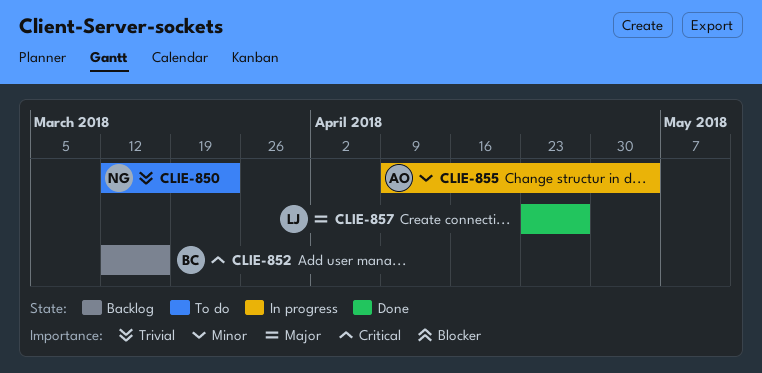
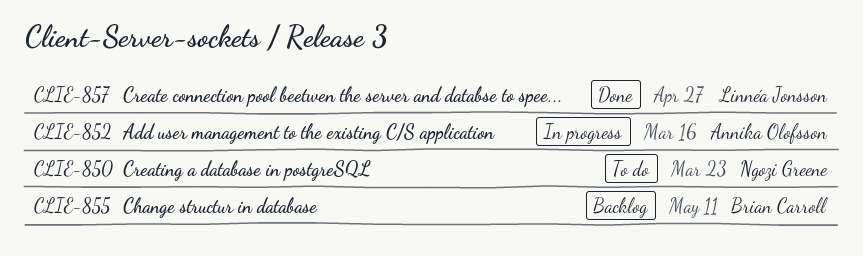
CLIE-852, status: Backlog -> In progress
CLIE-852, owner: Brian Carroll -> Annika Olofsson
CLIE-855, status: In progress -> Backlog
CLIE-855, owner: Annika Olofsson -> Brian Carroll
CLIE-855, due: May 4 -> May 11

